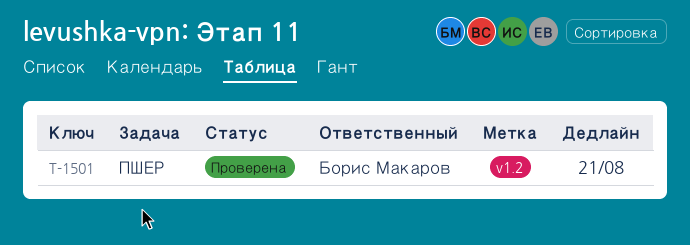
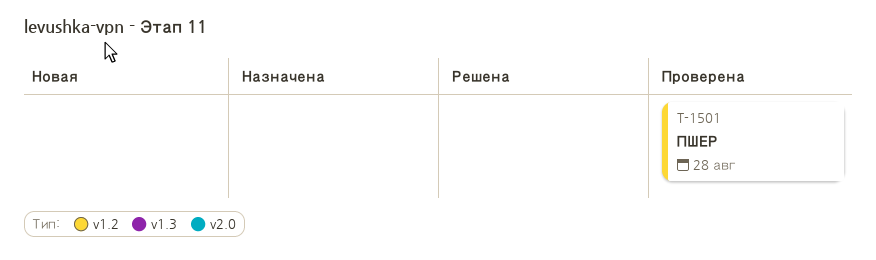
T-1501, due: Aug 21 -> Aug 28

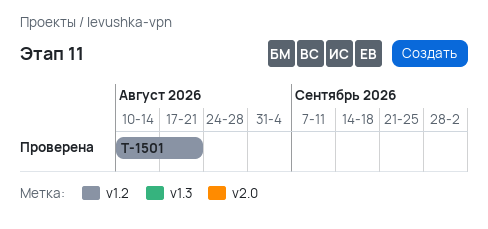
T-1501, due: Aug 28 -> Aug 21

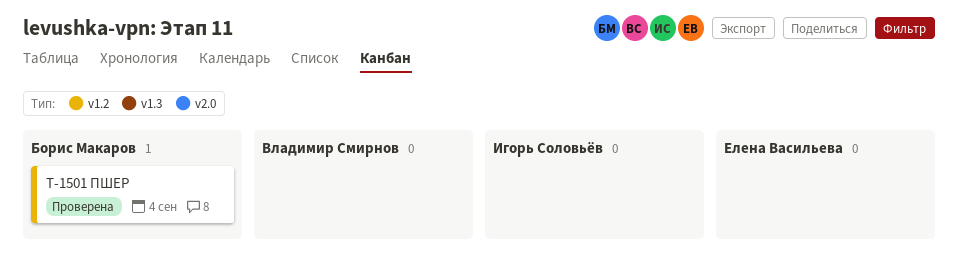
T-1501, due: Aug 21 -> Sep 4

